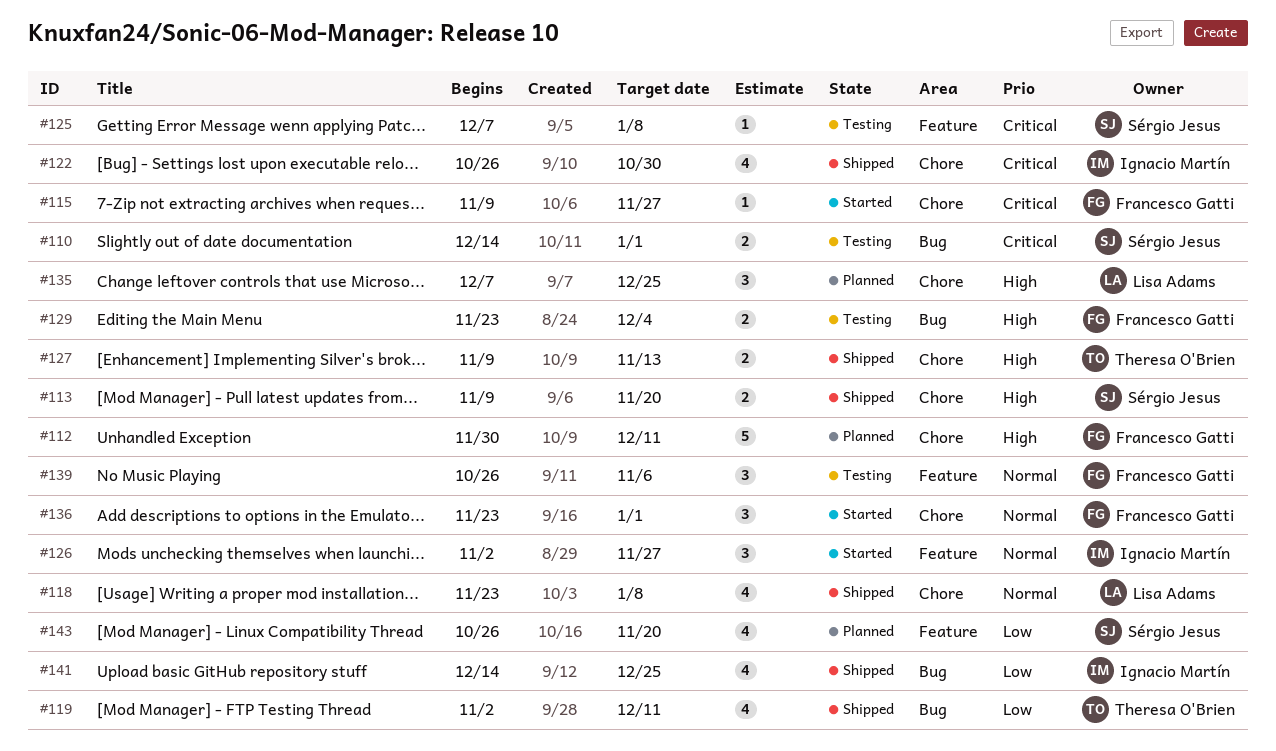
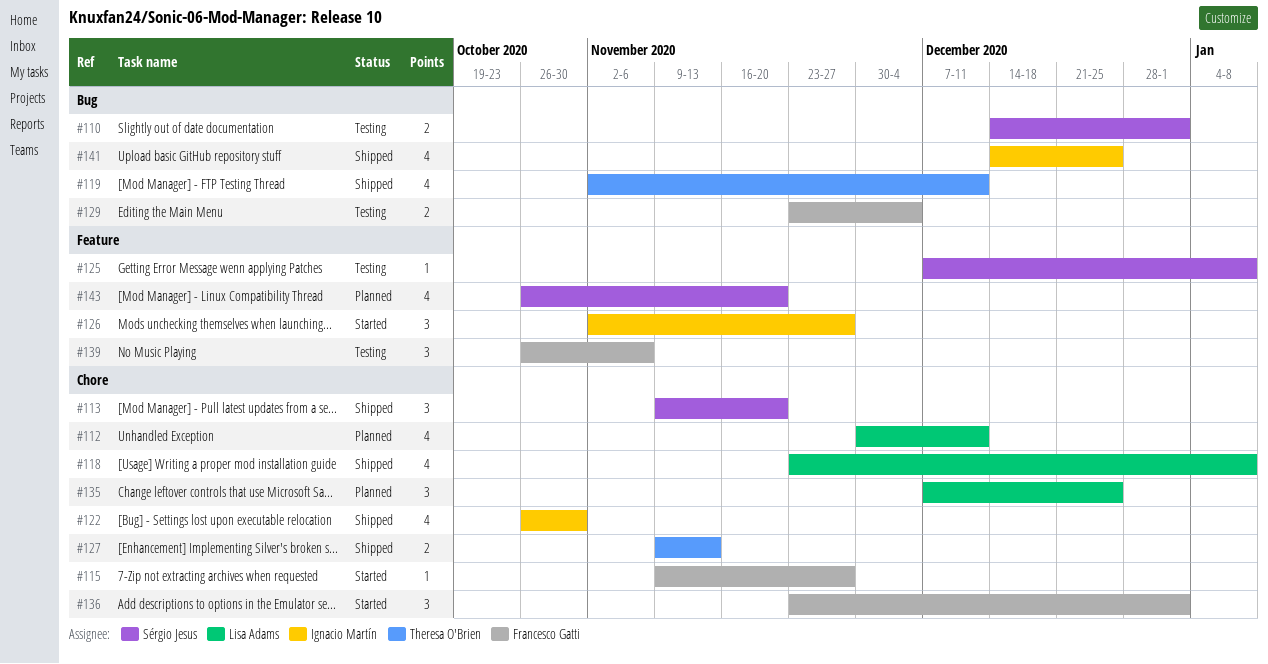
#112, owner: Francesco Gatti -> Lisa Adams
#112, estimate: 5 -> 4
#113, estimate: 2 -> 3

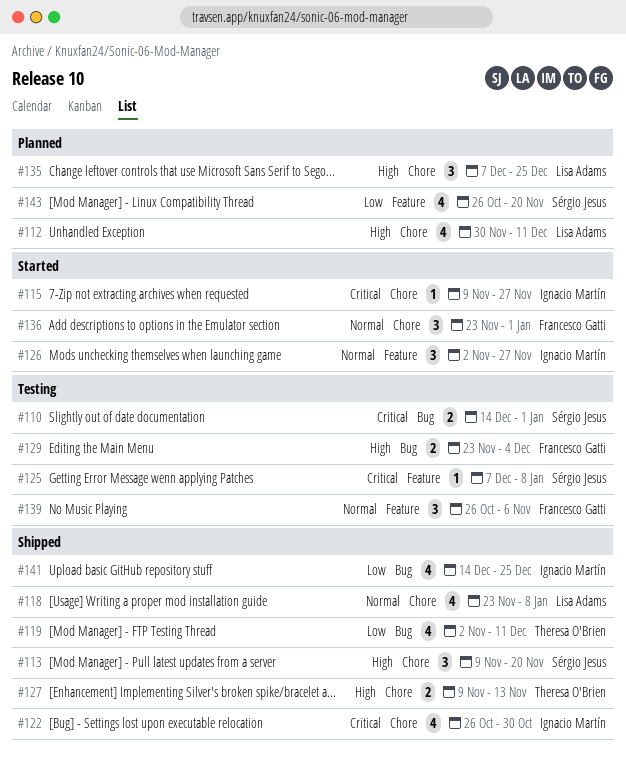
#115, owner: Francesco Gatti -> Ignacio Martín

